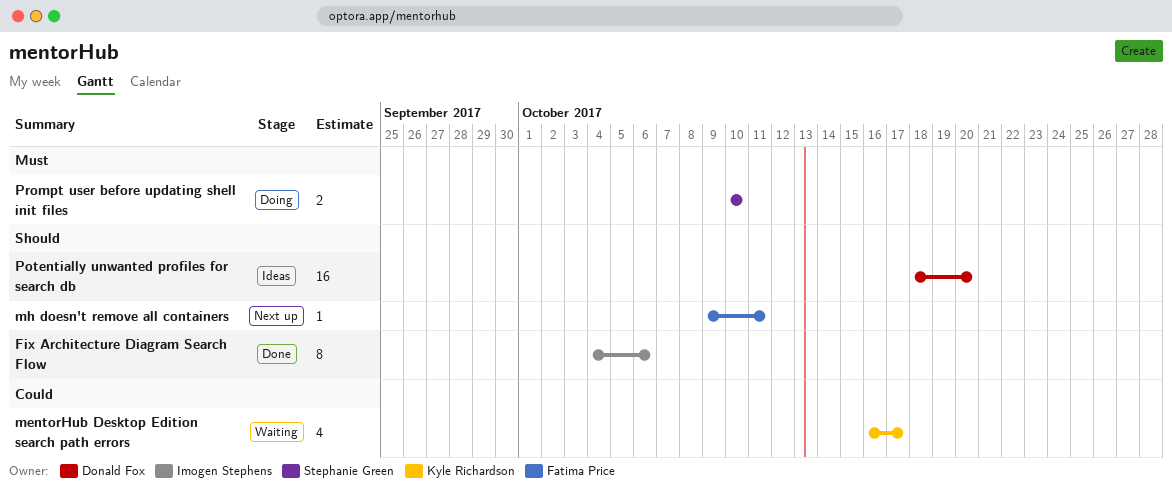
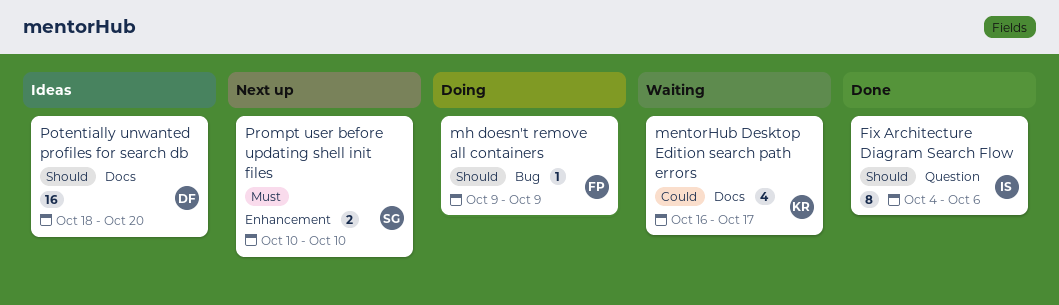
mh doesn't remove all containers, status: Next up -> Doing
mh doesn't remove all containers, due: Oct 11 -> Oct 9
Prompt user before updating shell init files, status: Doing -> Next up

